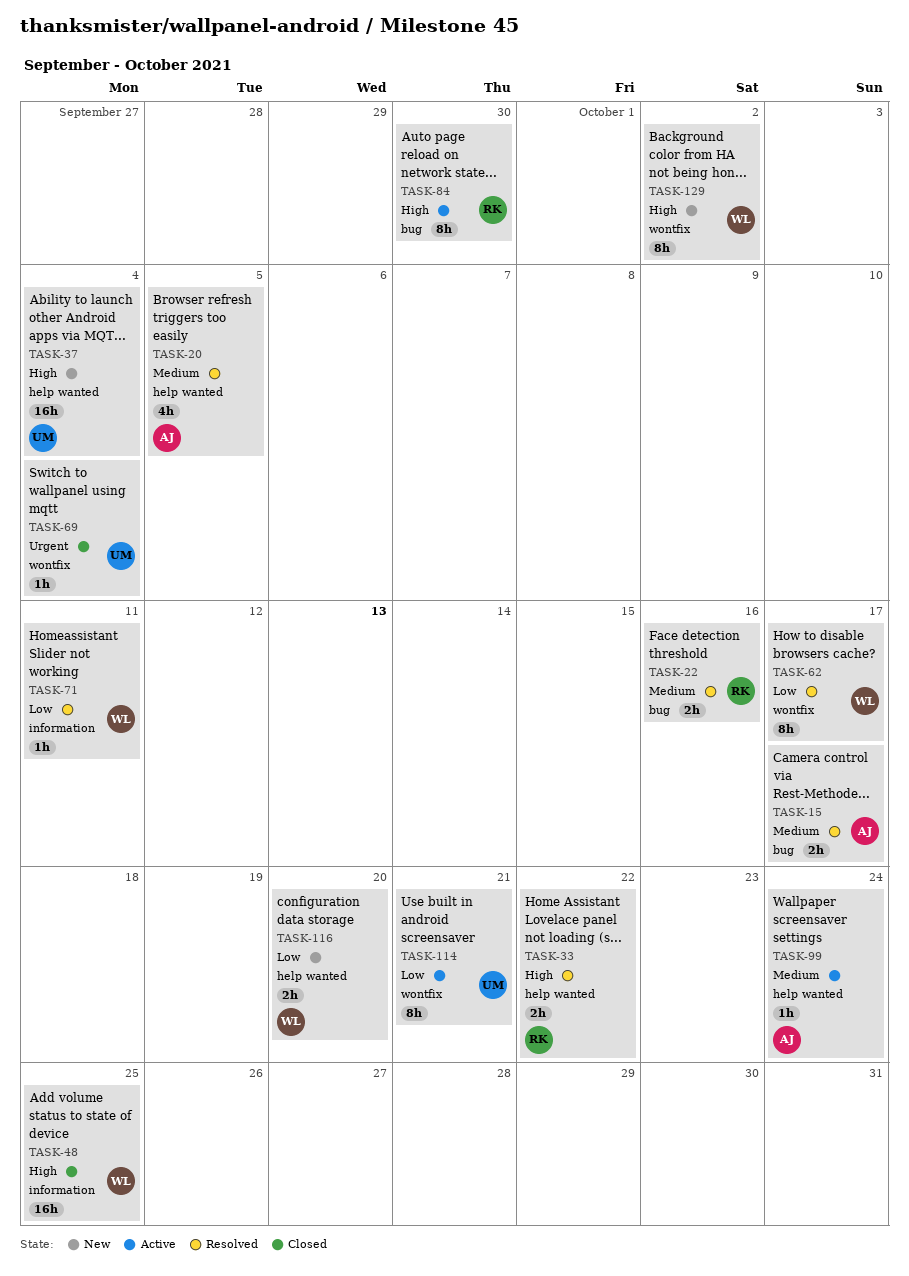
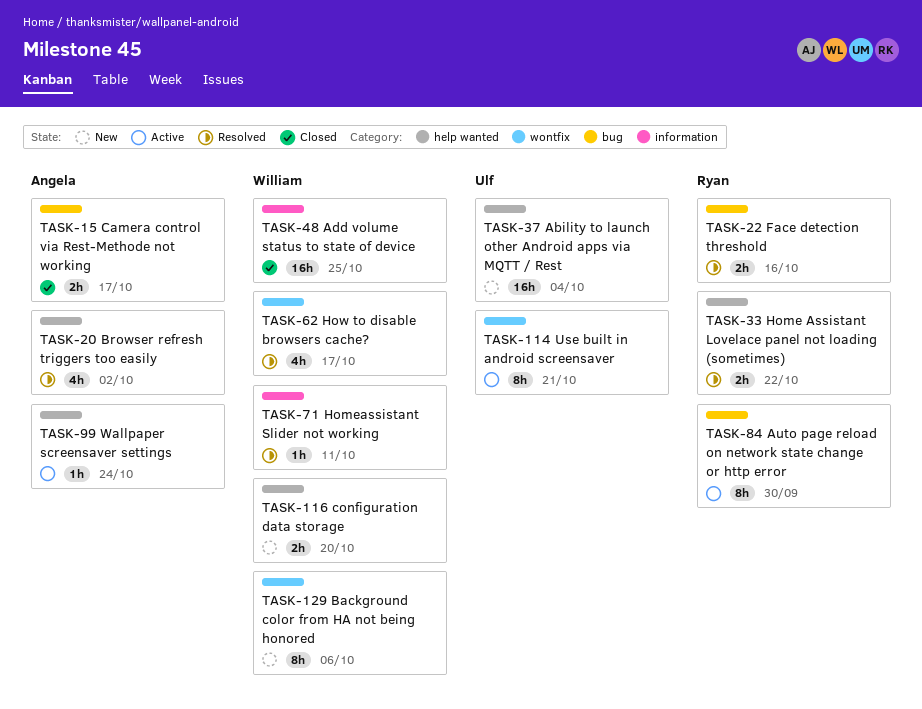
TASK-15, status: Resolved -> Closed
TASK-20, due: Oct 5 -> Oct 2
TASK-62, estimate: 8h -> 4h
TASK-69: present -> none
TASK-129, due: Oct 2 -> Oct 6

